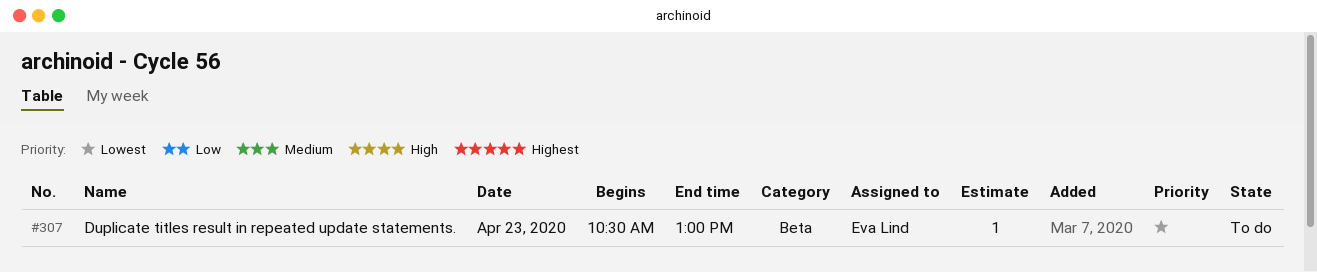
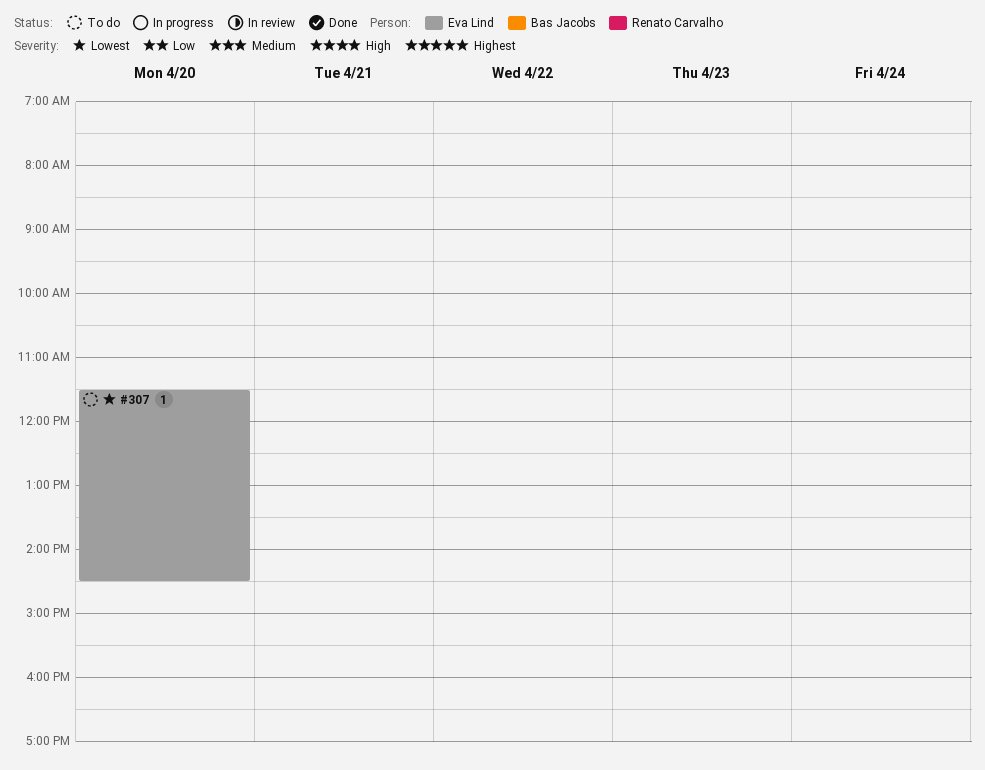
#307, day: Apr 23 -> Apr 20
#307, begins: 10:30 -> 11:30
#307, ends: 13:00 -> 14:30

